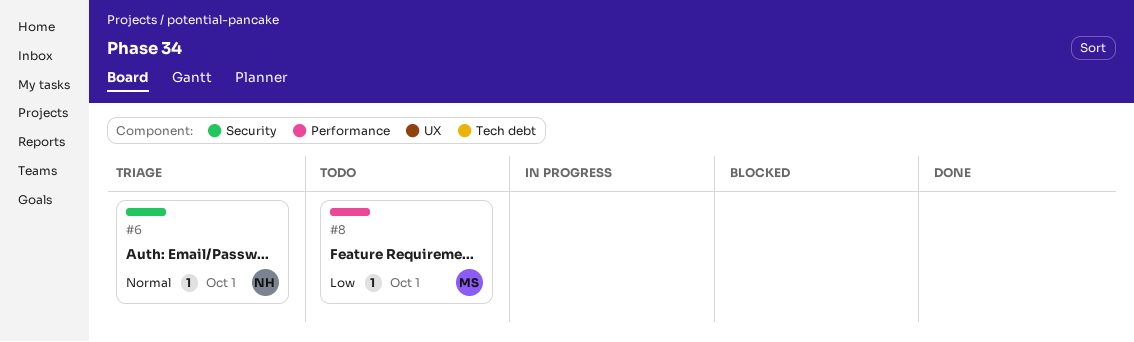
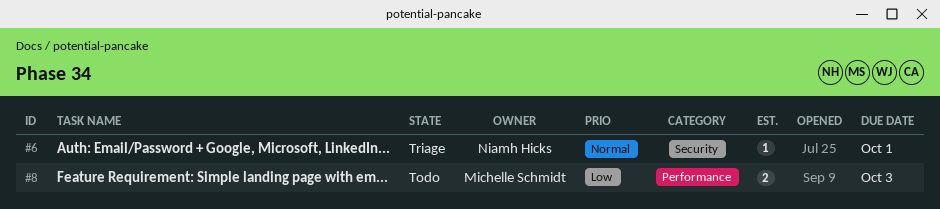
#8, estimate: 1 -> 2
#8, due: Oct 1 -> Oct 3

